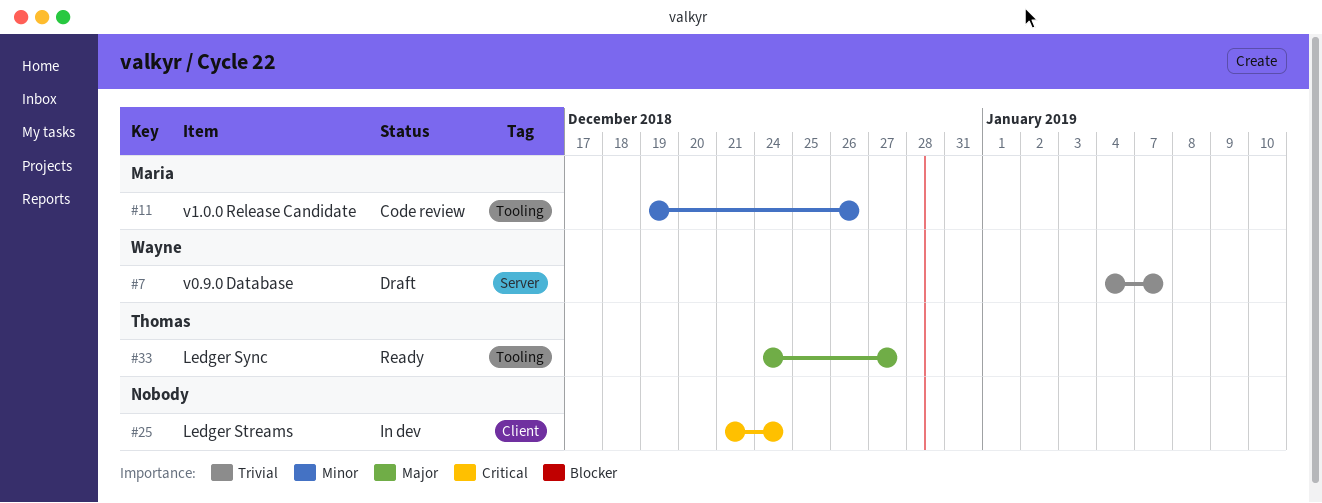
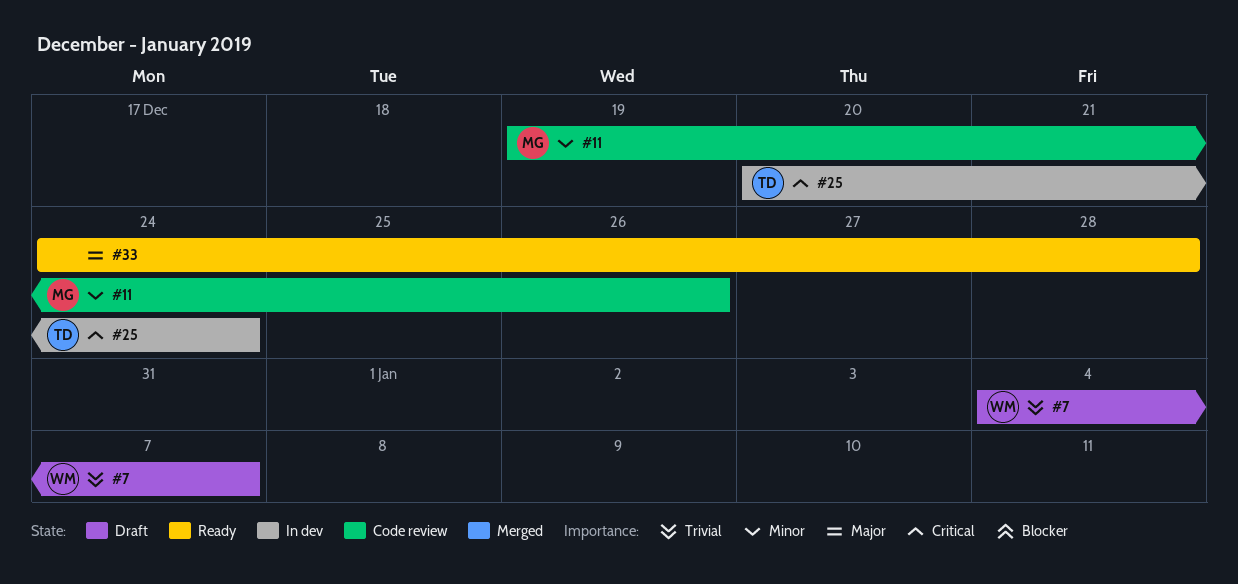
#25, owner: none -> Thomas
#25, start: Dec 21 -> Dec 20
#33, owner: Thomas -> none
#33, due: Dec 27 -> Dec 28

